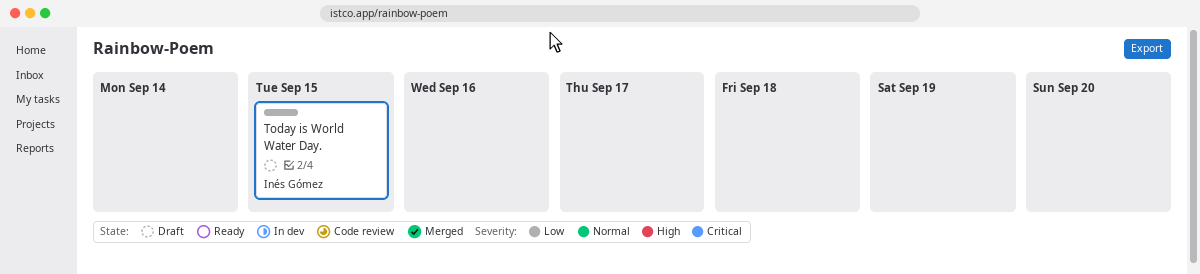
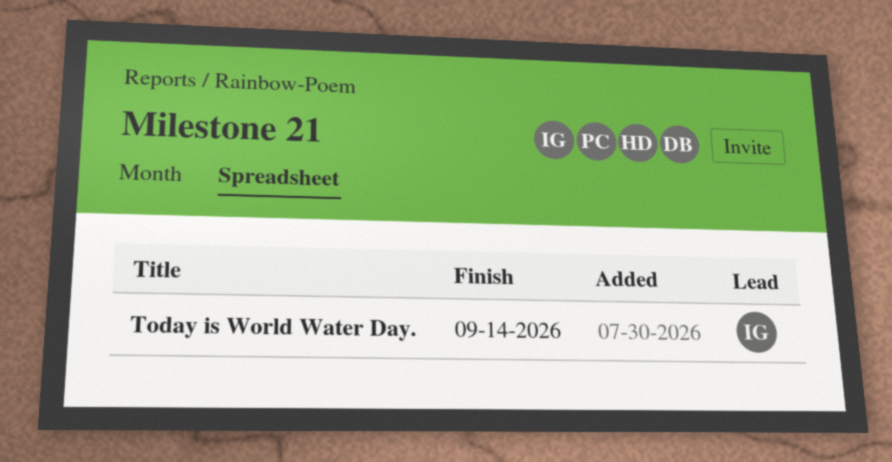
Today is World Water Day., due: Sep 15 -> Sep 14

